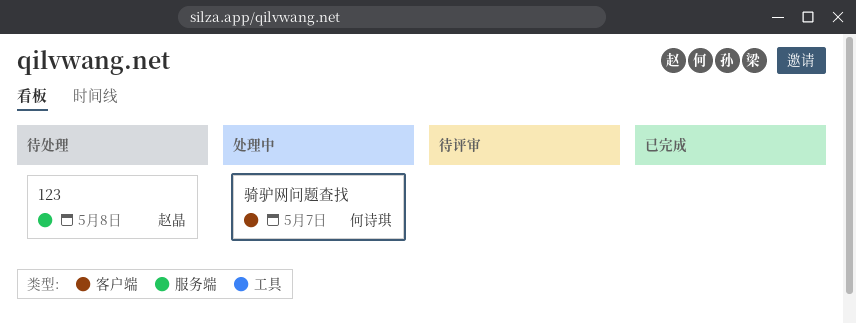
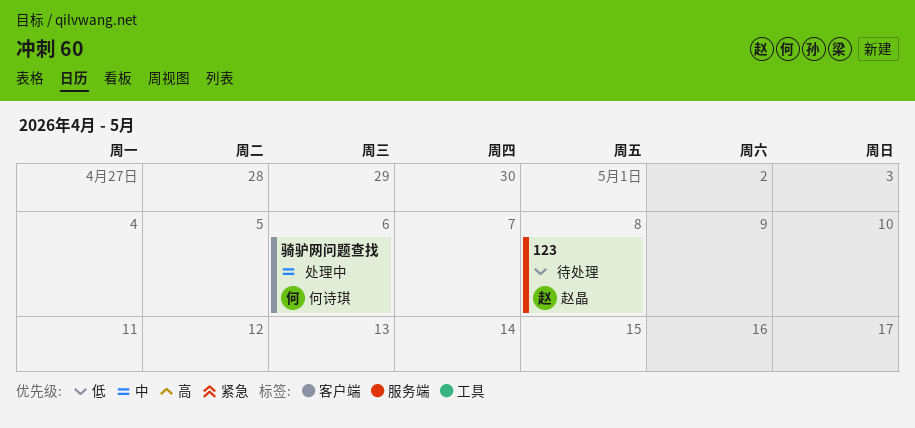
骑驴网问题查找, due: May 7 -> May 6

